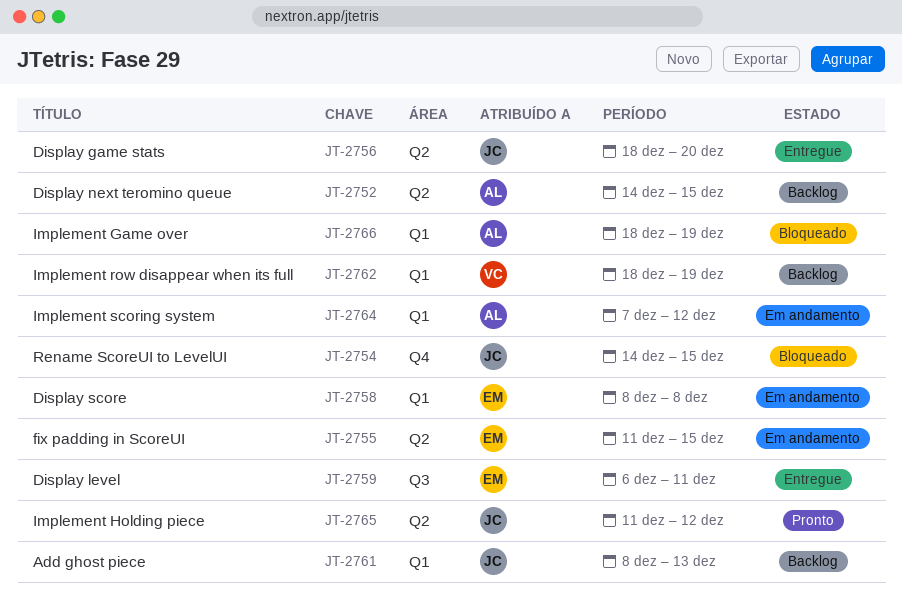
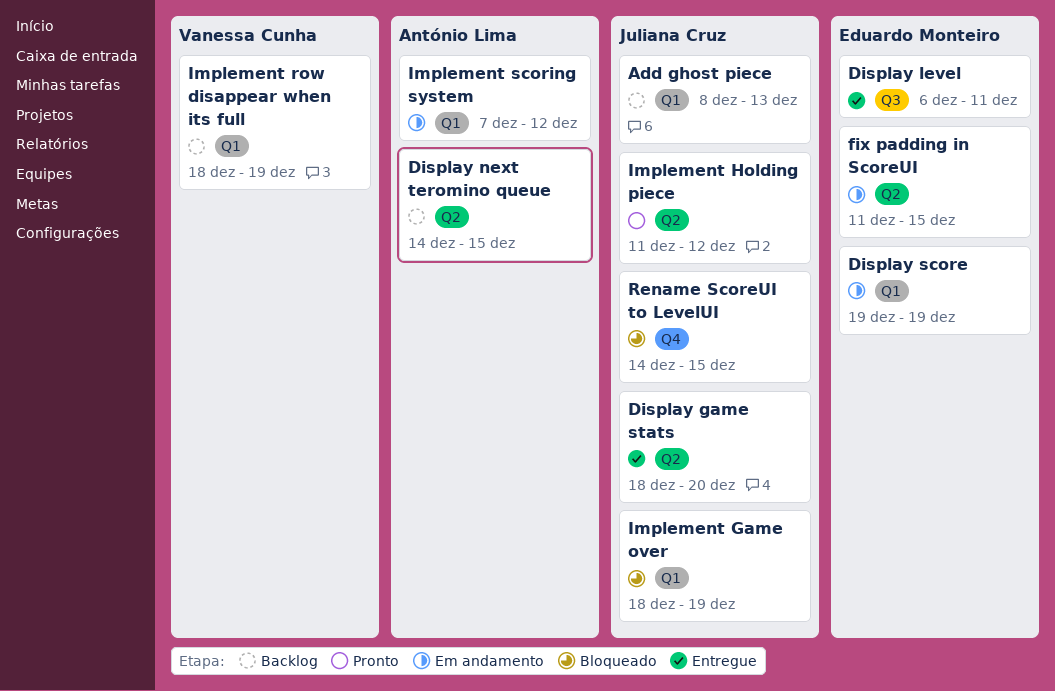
Display score, start: Dec 8 -> Dec 19
Display score, due: Dec 8 -> Dec 19
Implement Game over, owner: António Lima -> Juliana Cruz

